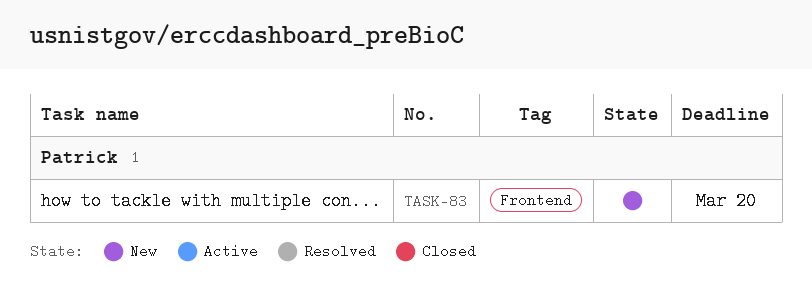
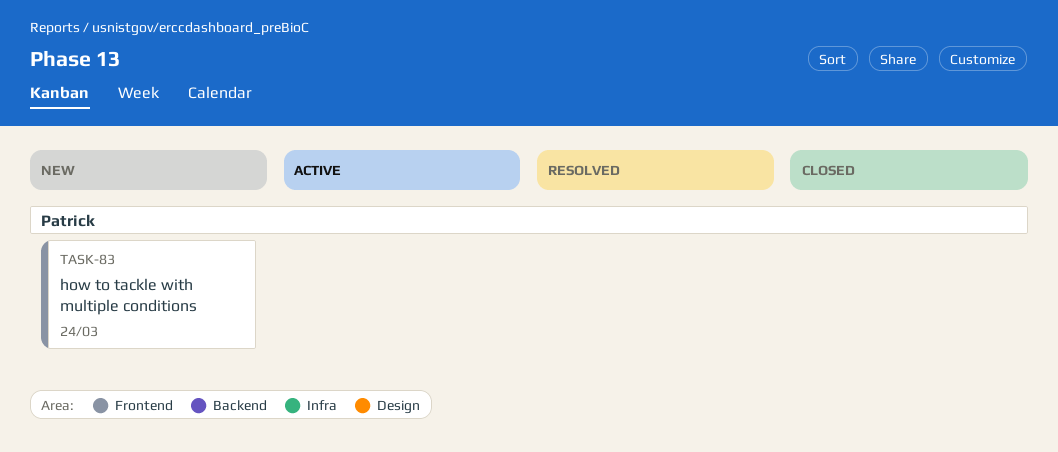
TASK-83, due: Mar 20 -> Mar 24

